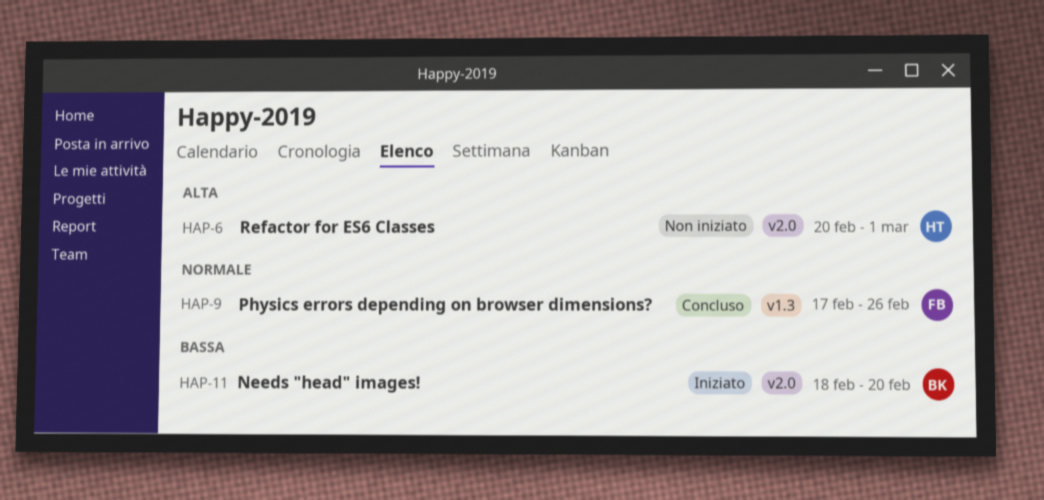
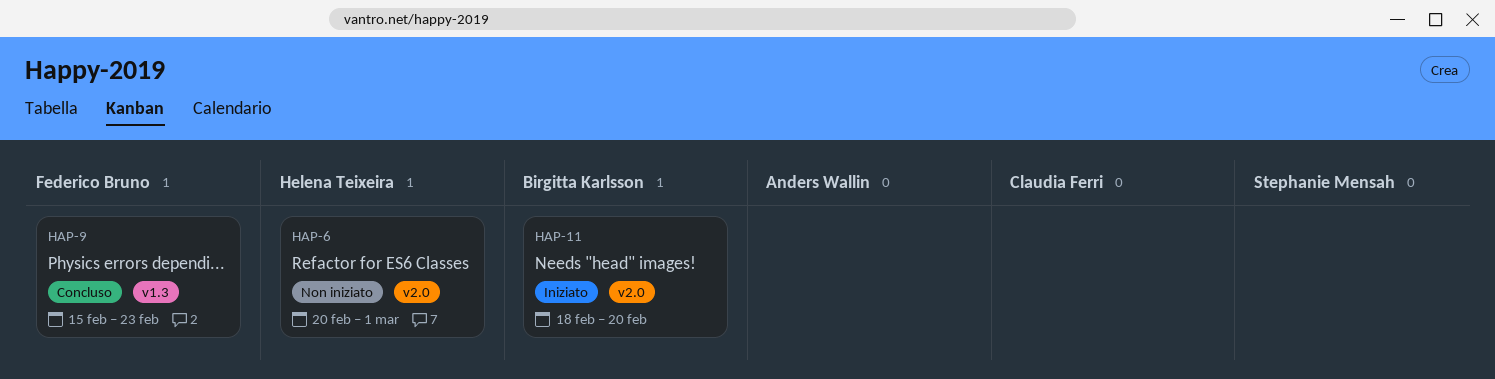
HAP-9, start: Feb 17 -> Feb 15
HAP-9, due: Feb 26 -> Feb 23

